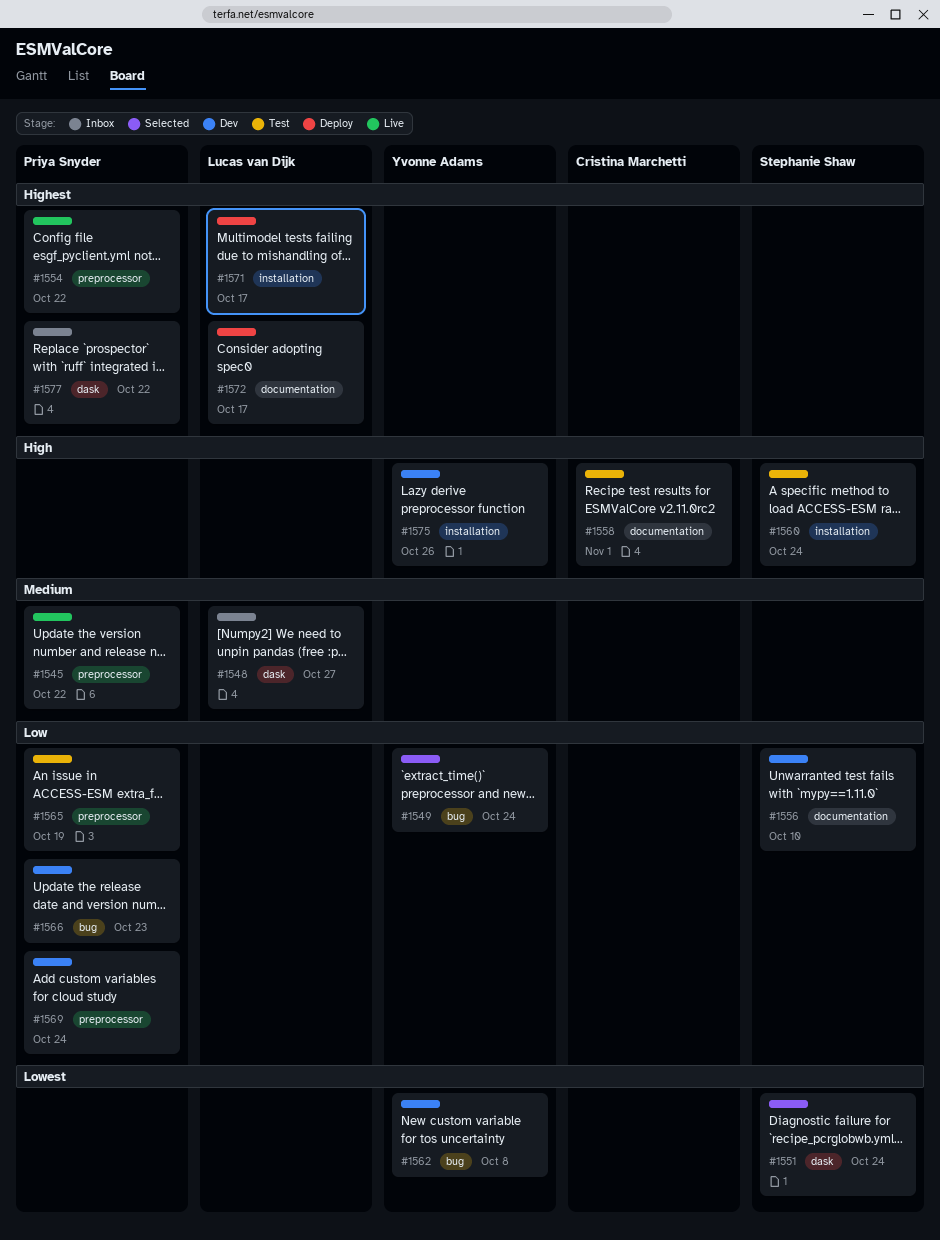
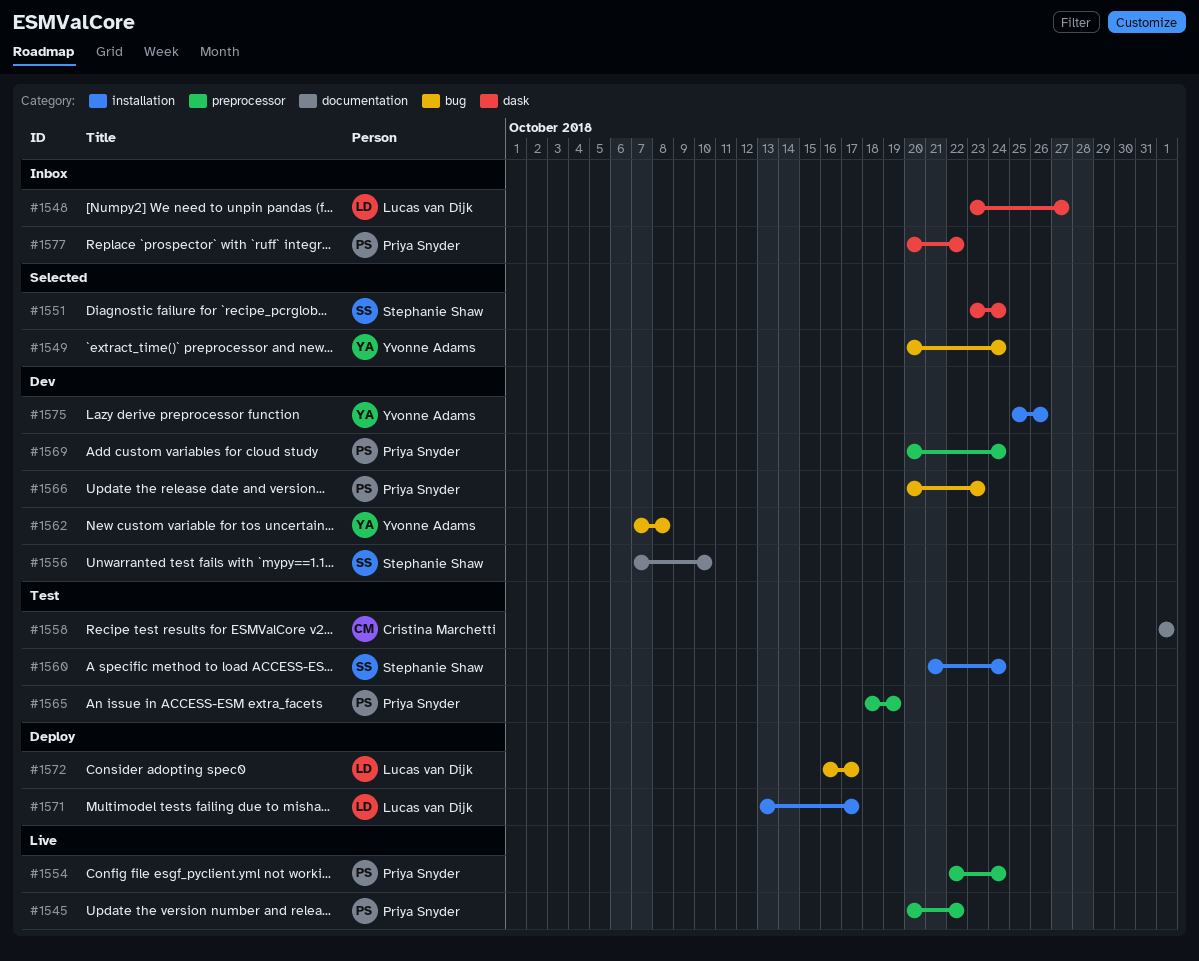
#1554, due: Oct 22 -> Oct 24
#1572, label: documentation -> bug

